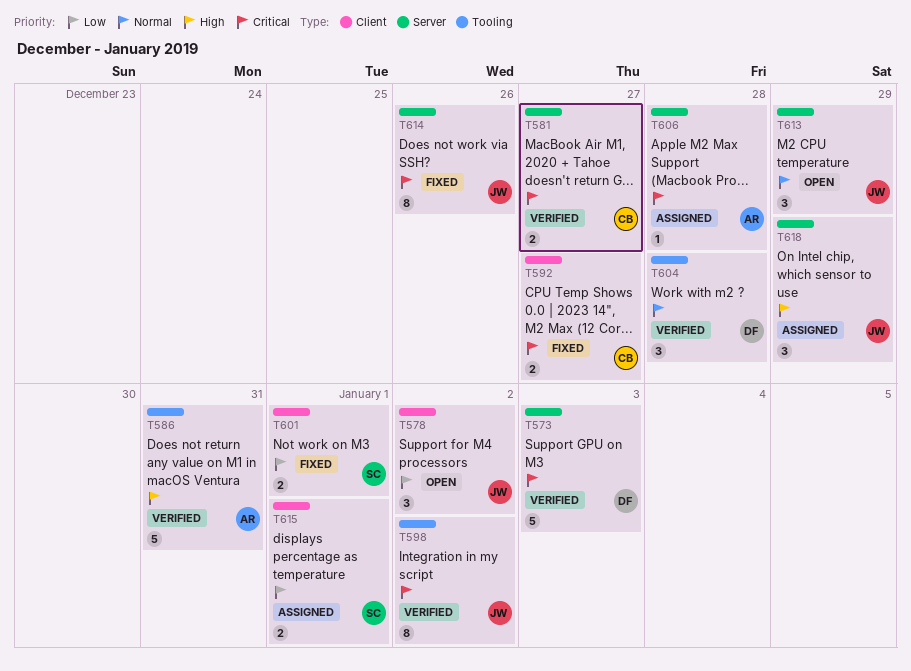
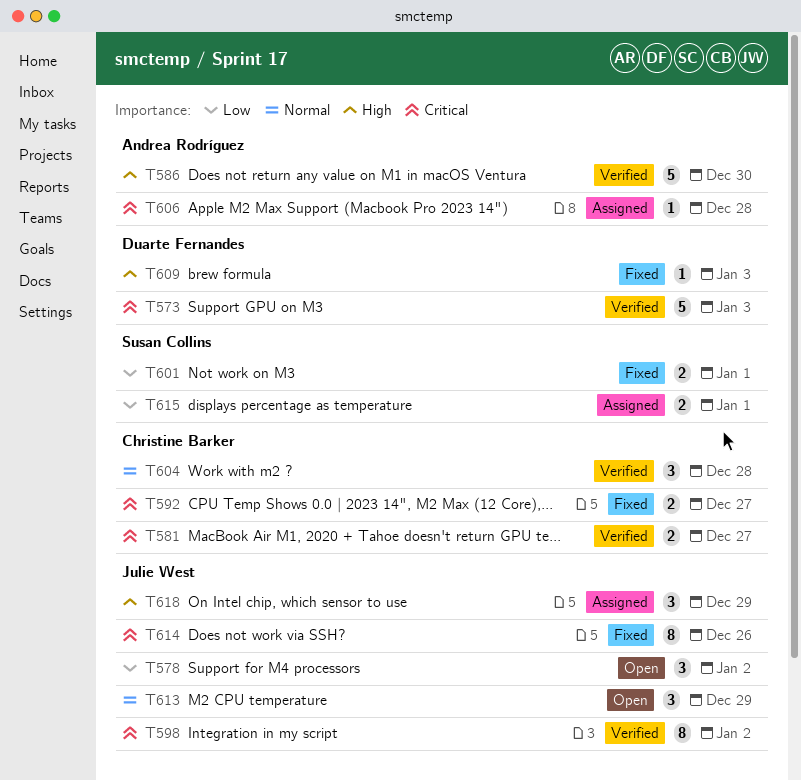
T586, due: Dec 31 -> Dec 30
T604, owner: Duarte Fernandes -> Christine Barker
T609: none -> present

